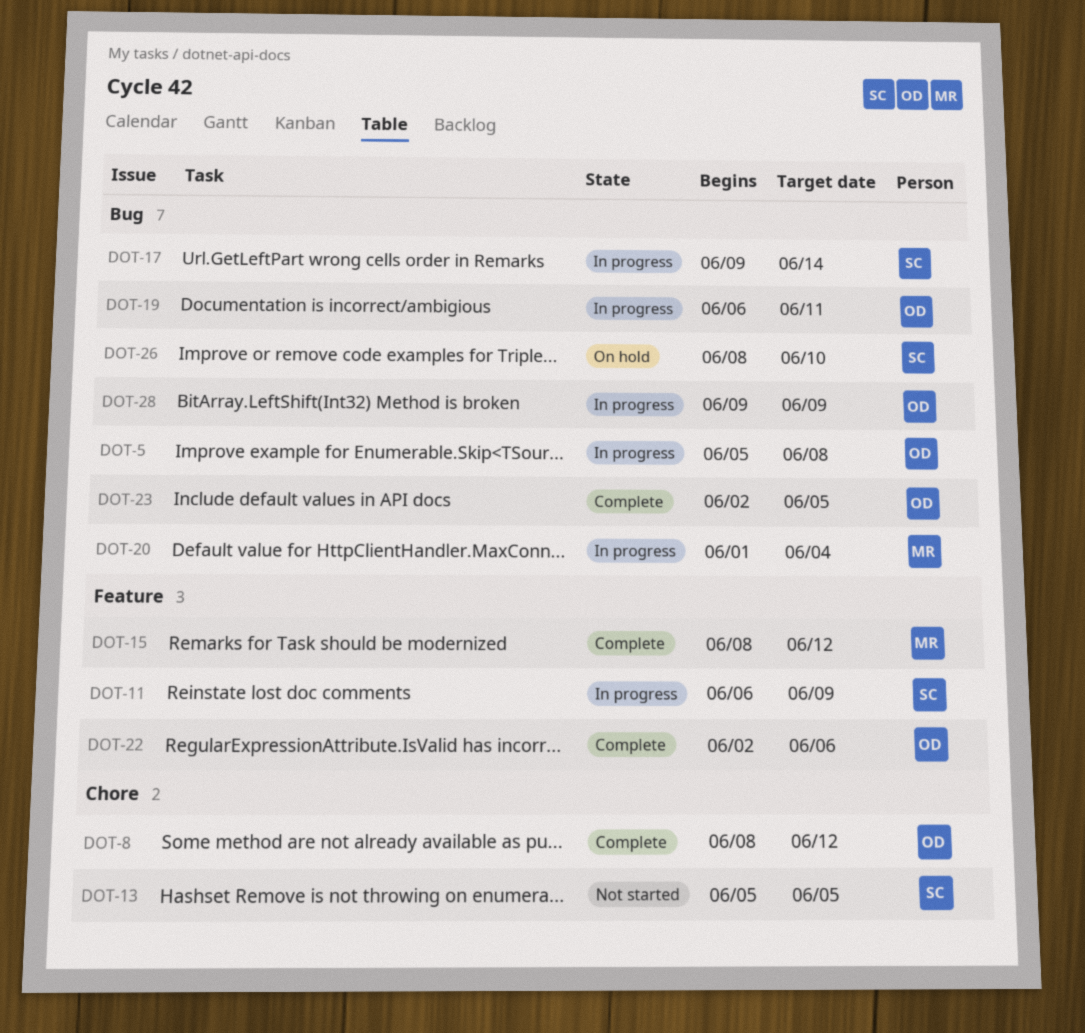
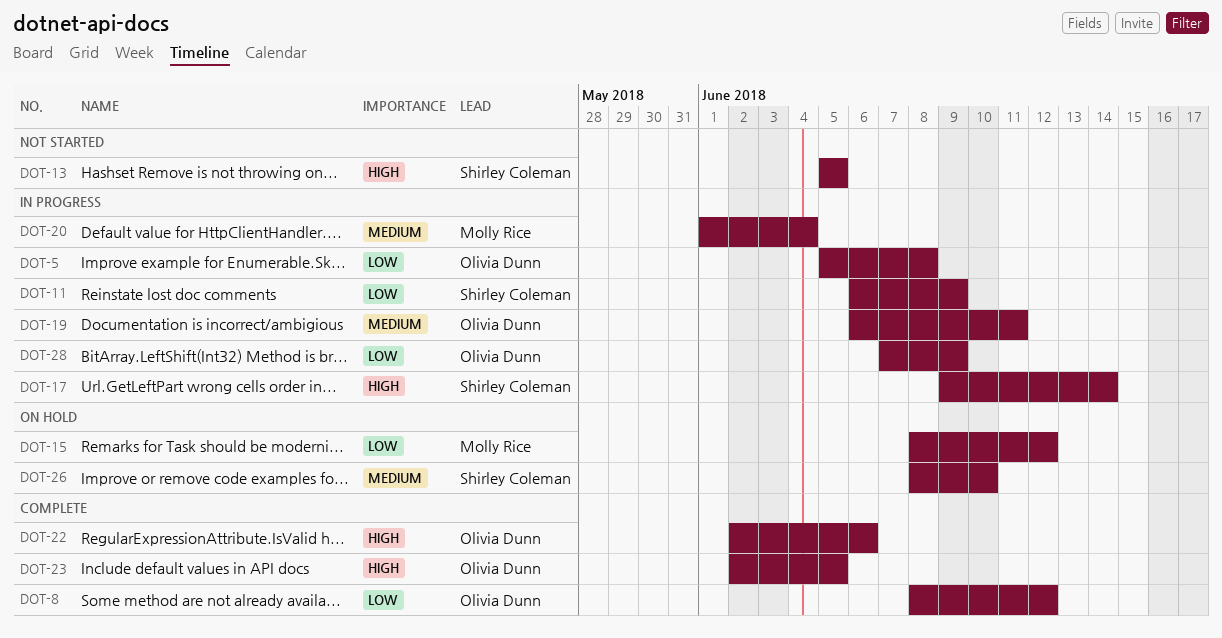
DOT-15, status: Complete -> On hold
DOT-28, start: Jun 9 -> Jun 7

